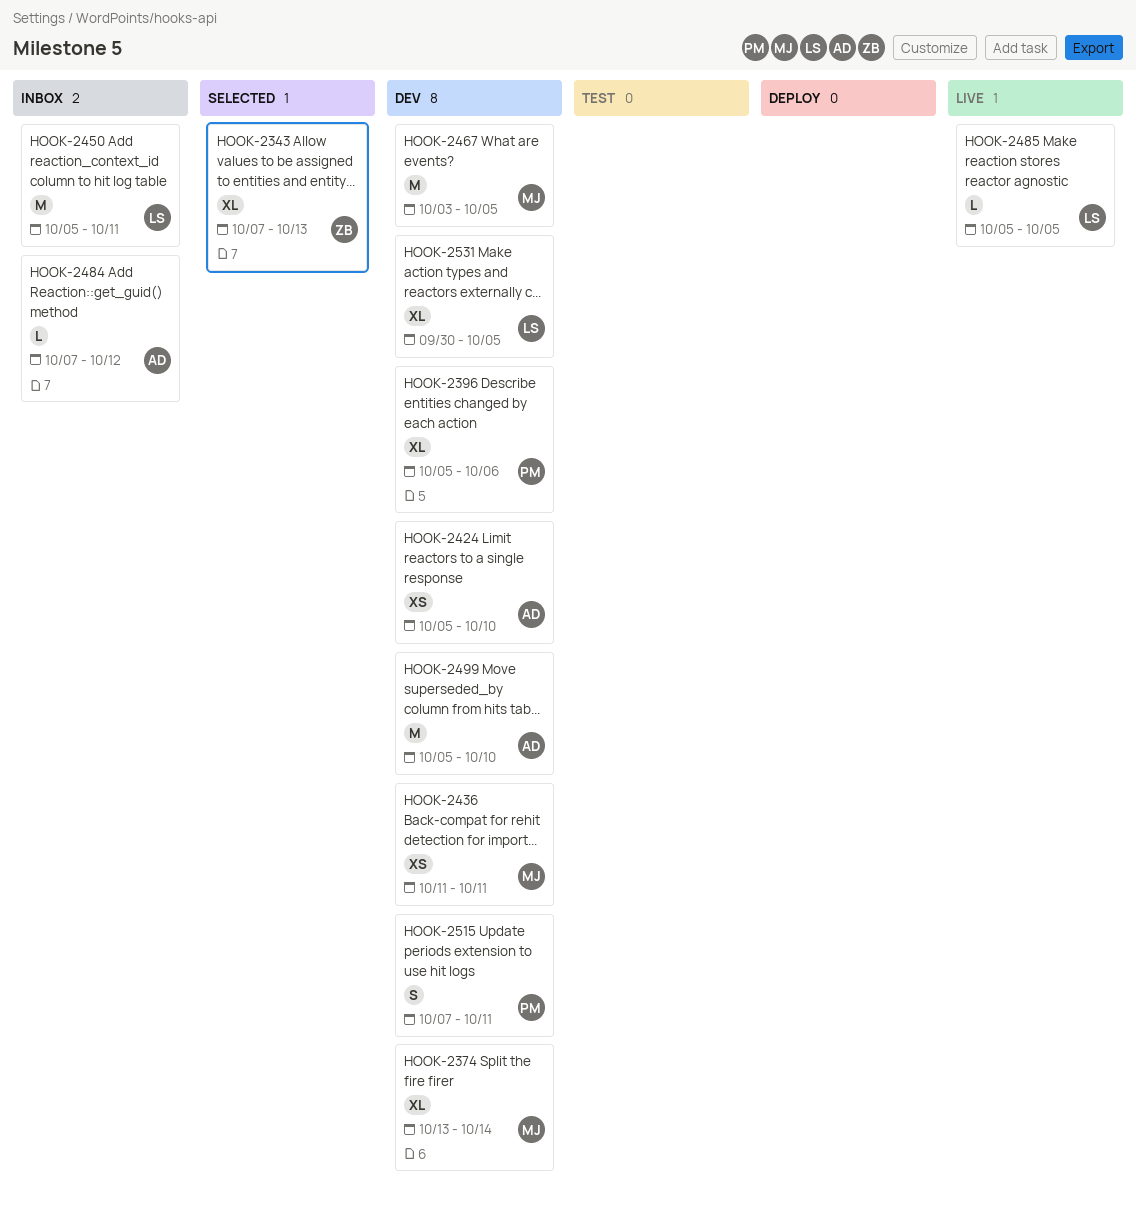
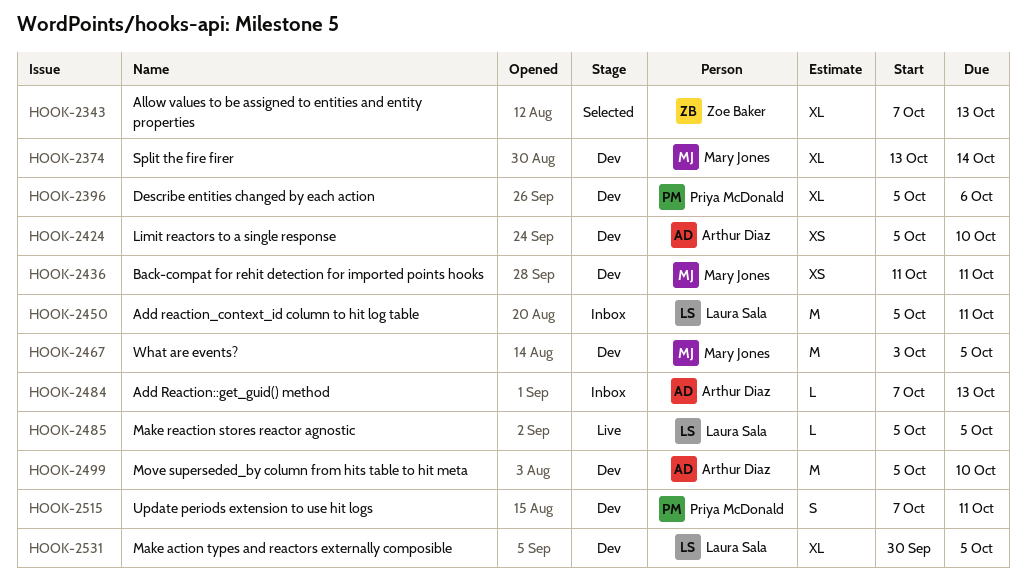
HOOK-2484, due: Oct 12 -> Oct 13

